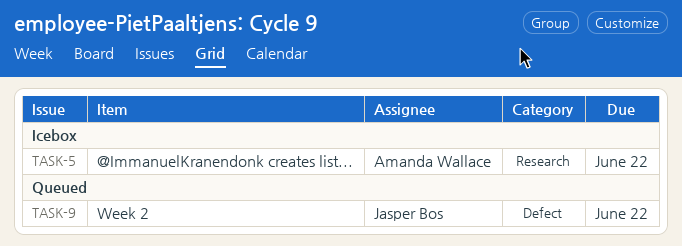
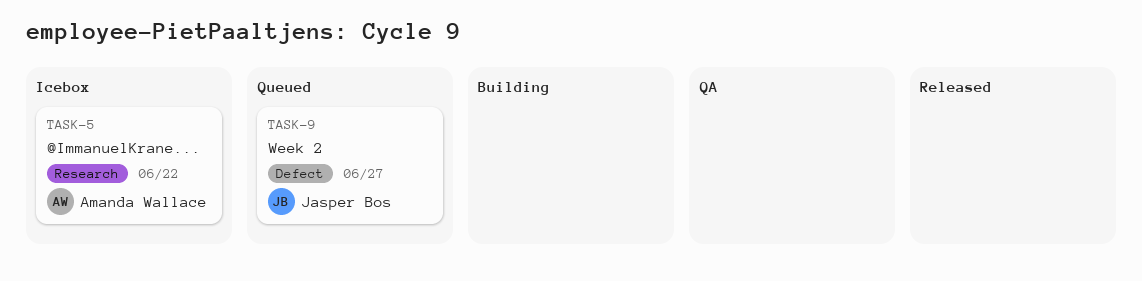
TASK-9, due: Jun 22 -> Jun 27

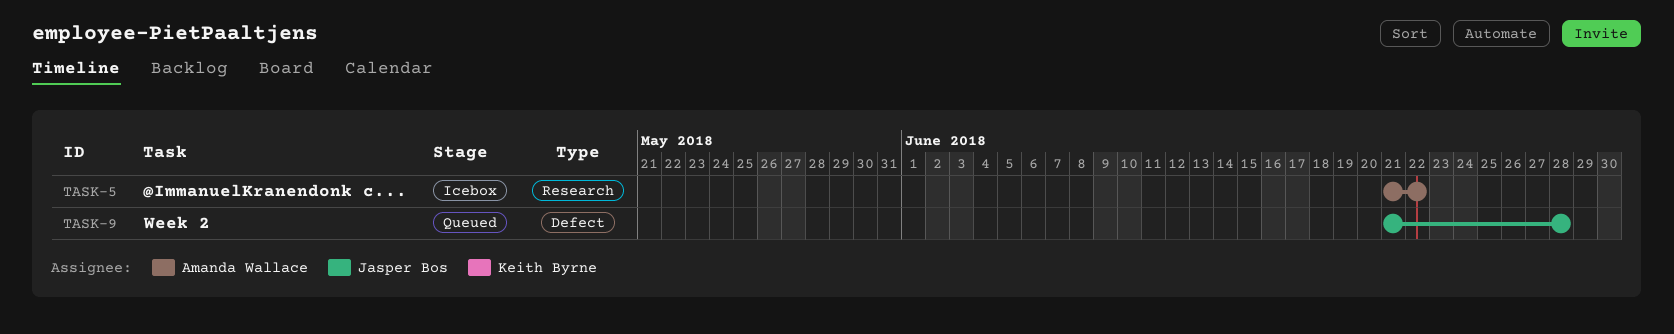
TASK-9, due: Jun 27 -> Jun 28

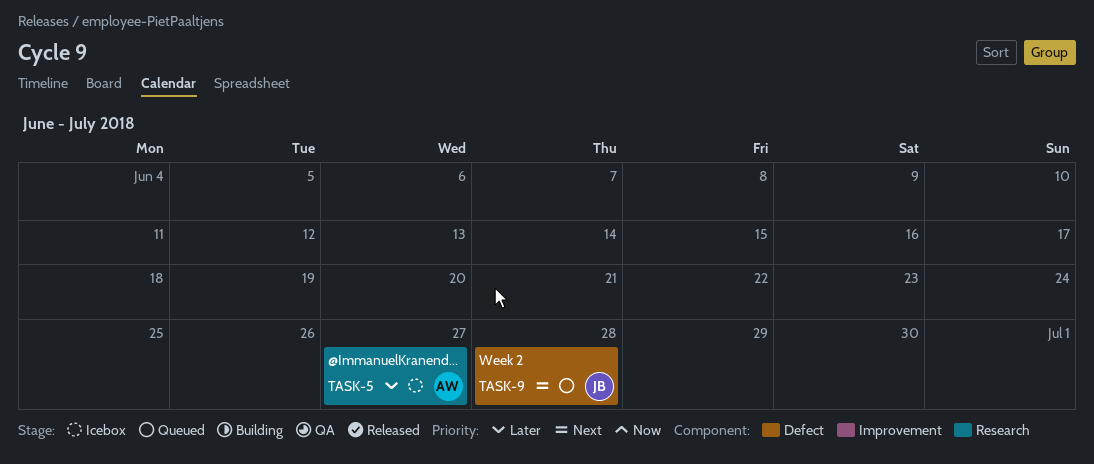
TASK-5, due: Jun 22 -> Jun 27

